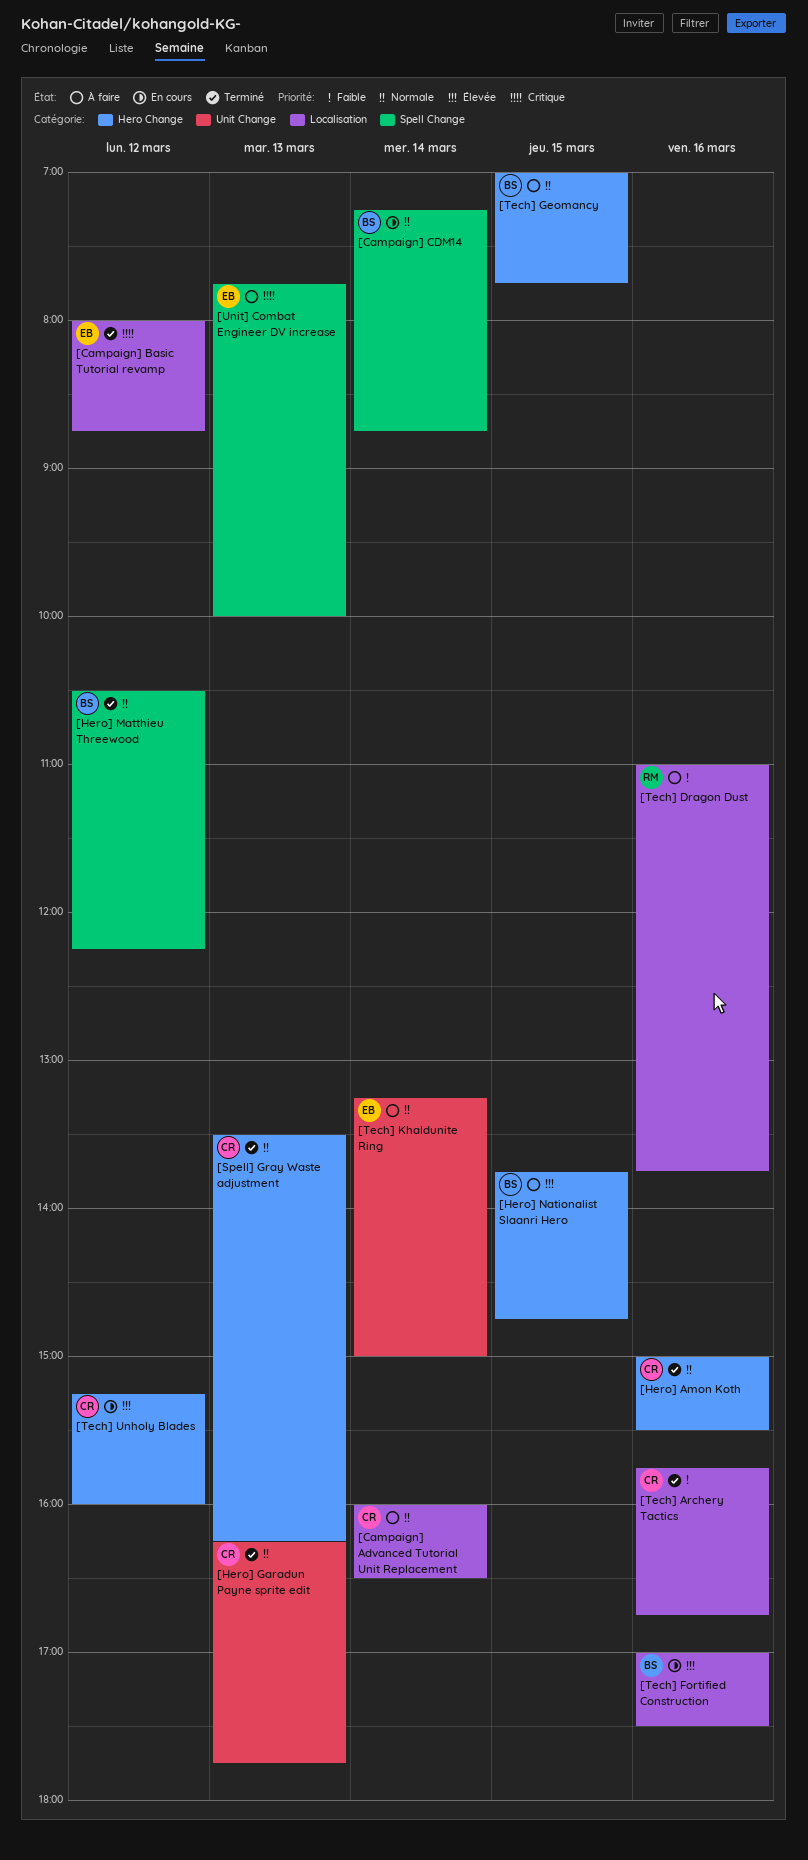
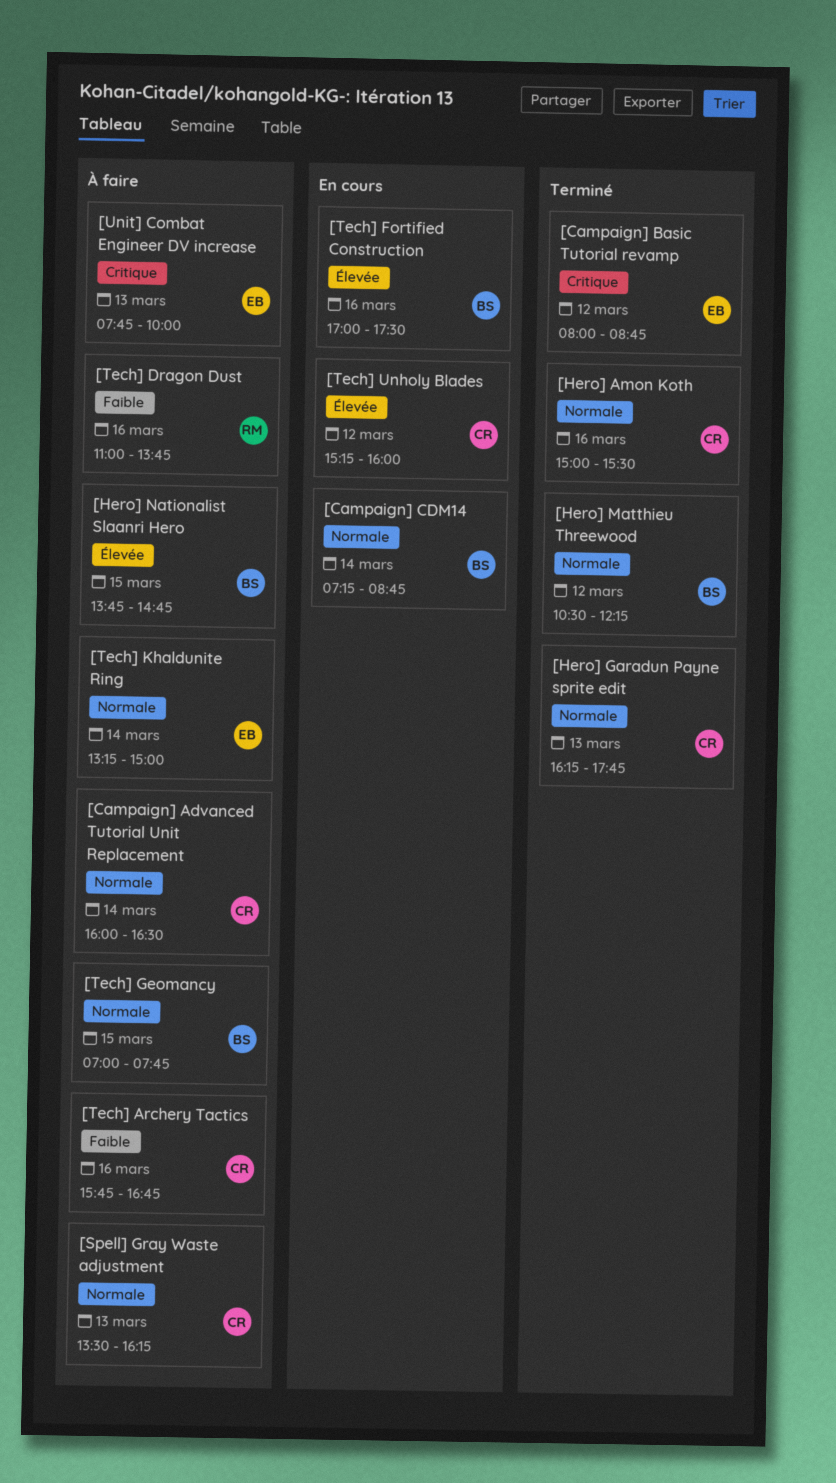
[Spell] Gray Waste adjustment, status: Terminé -> À faire
[Tech] Archery Tactics, status: Terminé -> À faire

